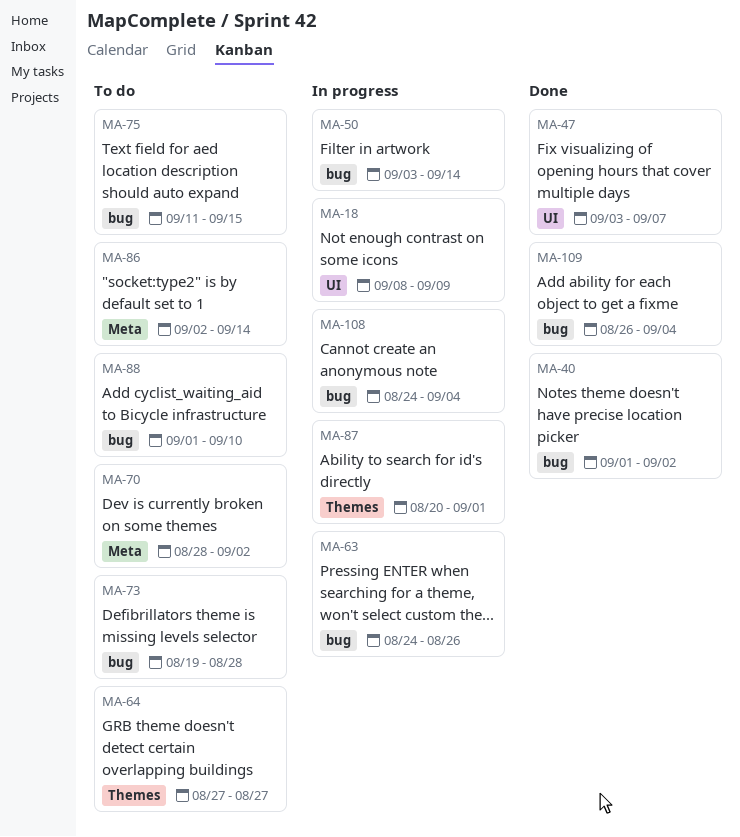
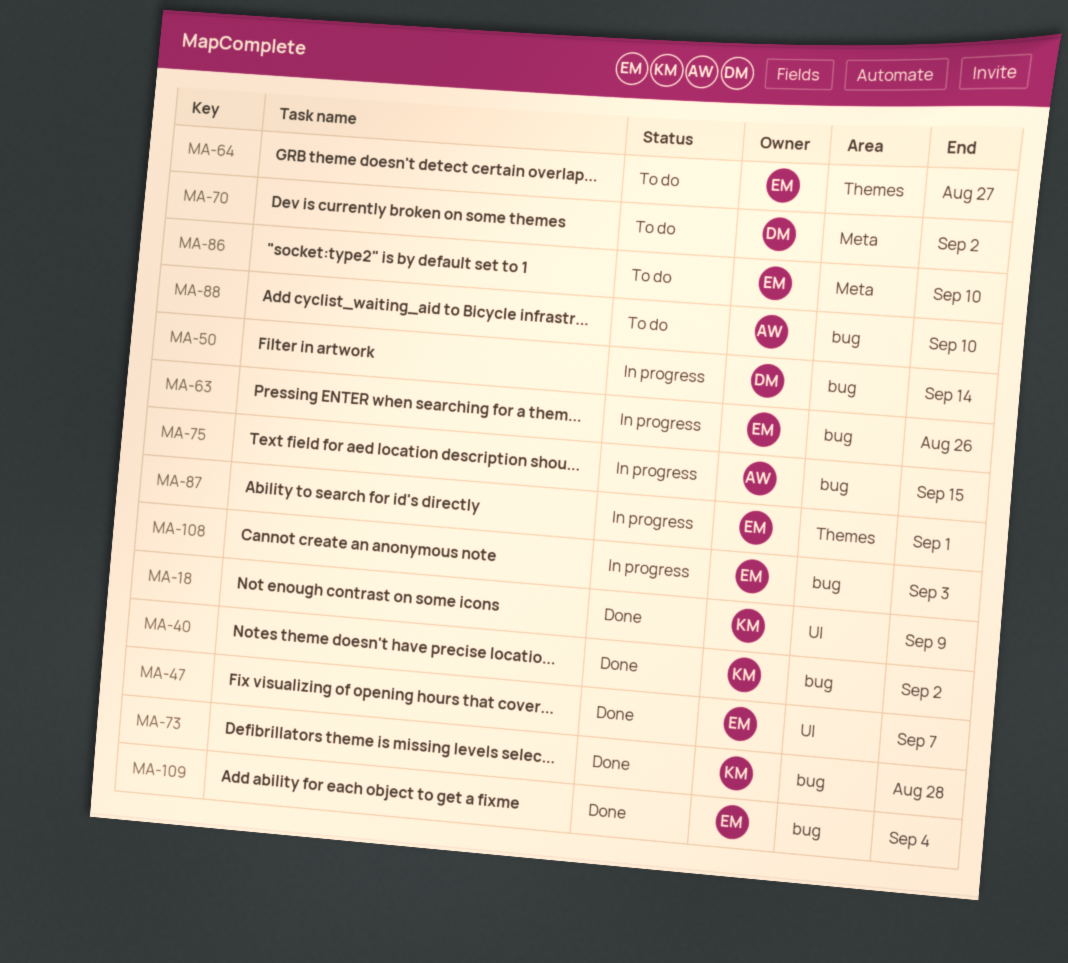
MA-18, status: In progress -> Done
MA-73, status: To do -> Done
MA-75, status: To do -> In progress
MA-86, due: Sep 14 -> Sep 10
MA-108, due: Sep 4 -> Sep 3

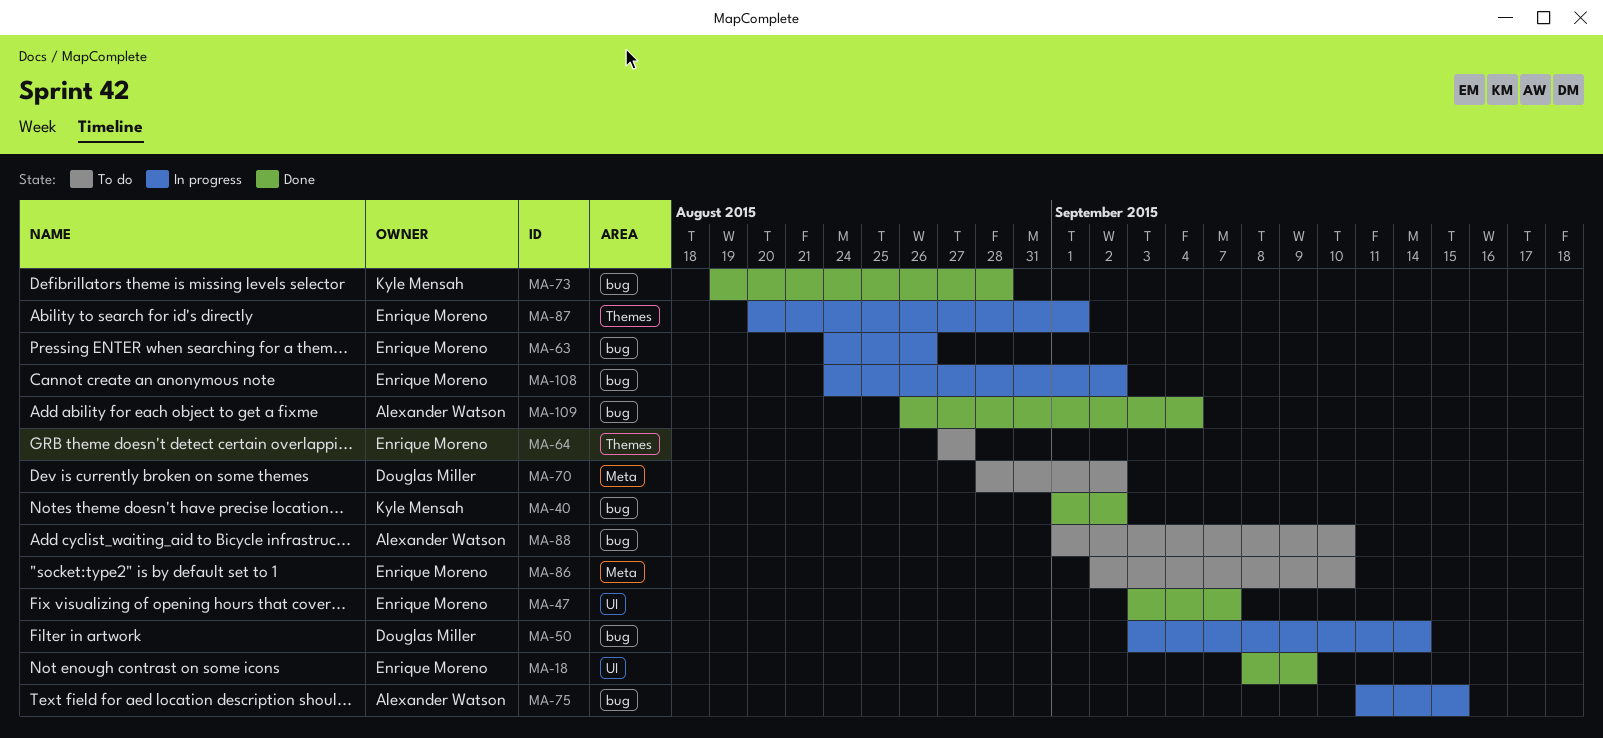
MA-18, owner: Kyle Mensah -> Enrique Moreno
MA-108, due: Sep 3 -> Sep 2
MA-109, owner: Enrique Moreno -> Alexander Watson

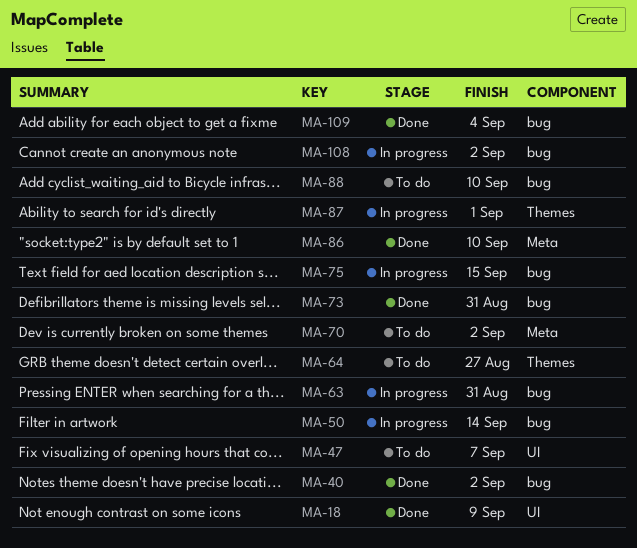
MA-47, status: Done -> To do
MA-63, due: Aug 26 -> Aug 31
MA-73, due: Aug 28 -> Aug 31
MA-86, status: To do -> Done

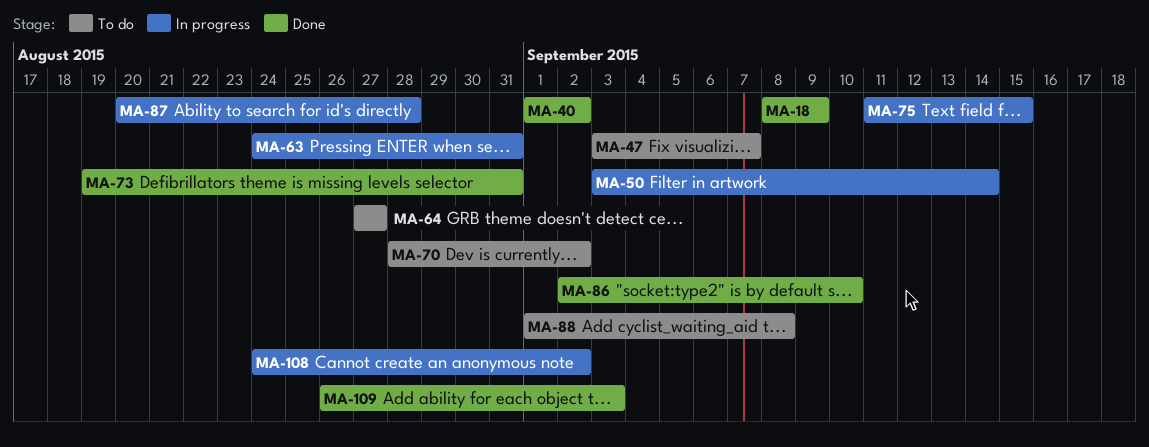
MA-87, due: Sep 1 -> Aug 28
MA-88, due: Sep 10 -> Sep 8
MA-109, due: Sep 4 -> Sep 3

